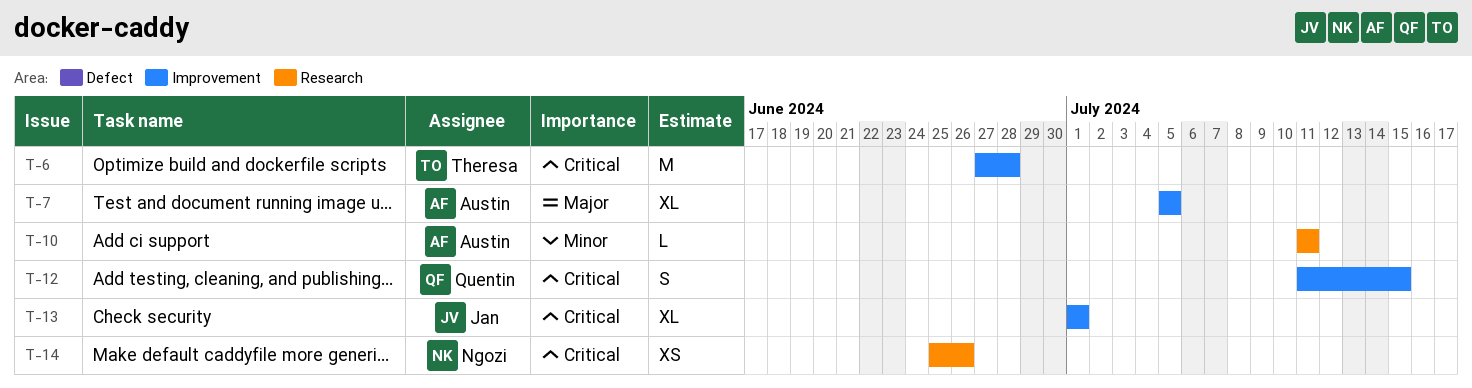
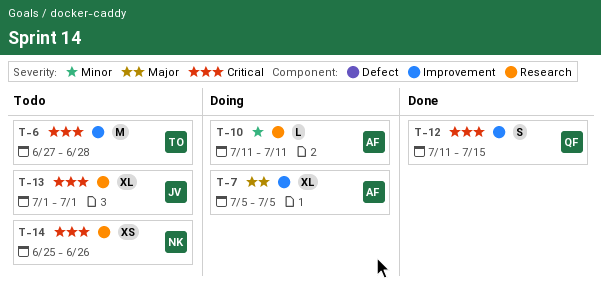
T-13, label: Improvement -> Research

